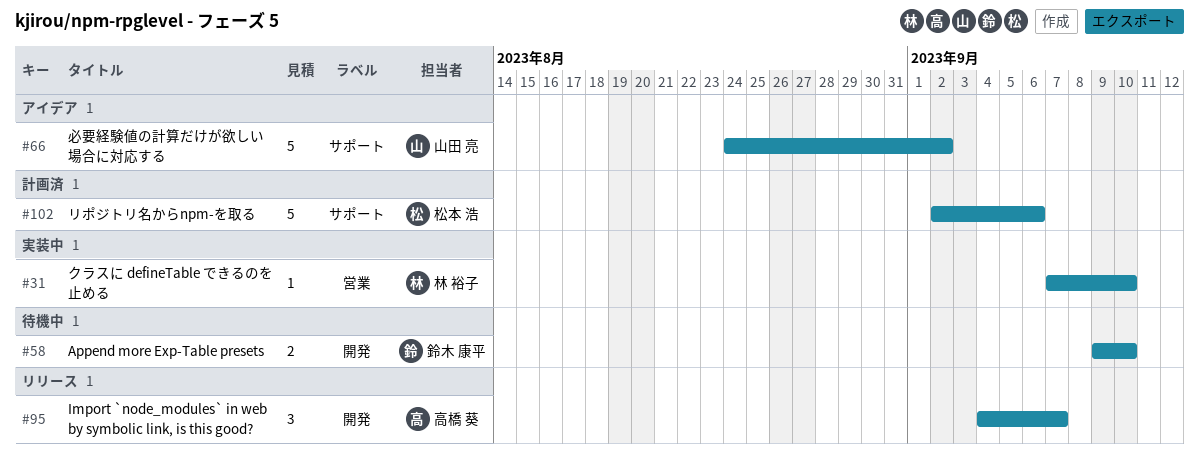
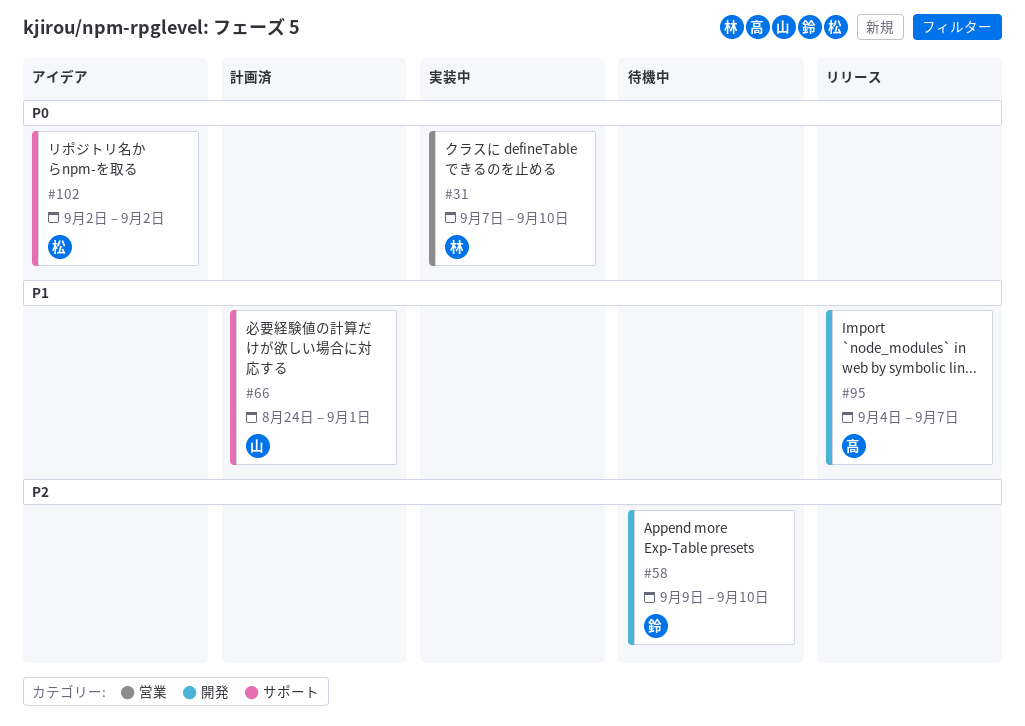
#66, status: アイデア -> 計画済
#66, due: Sep 2 -> Sep 1
#102, status: 計画済 -> アイデア
#102, due: Sep 6 -> Sep 2

